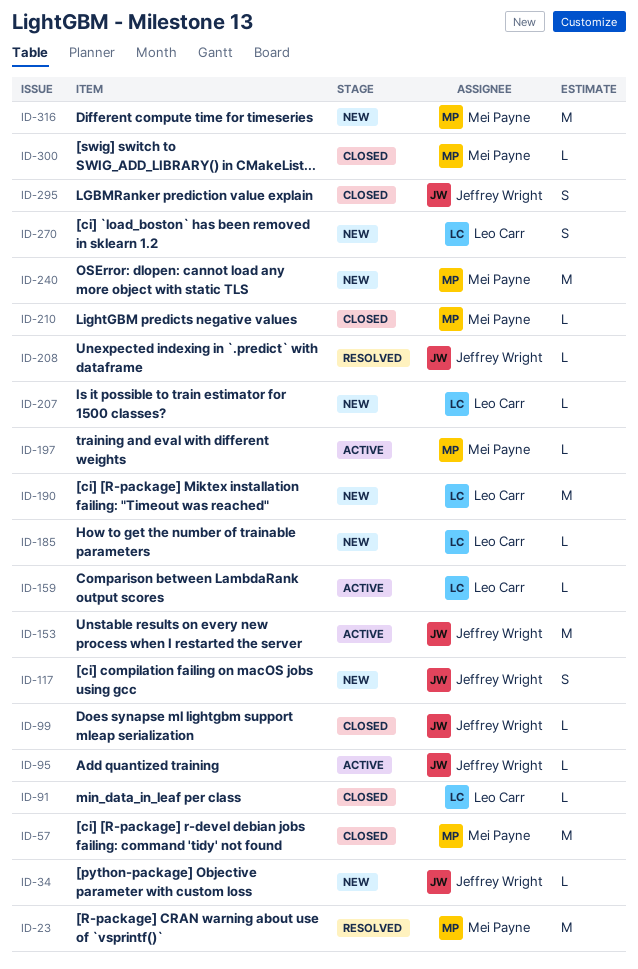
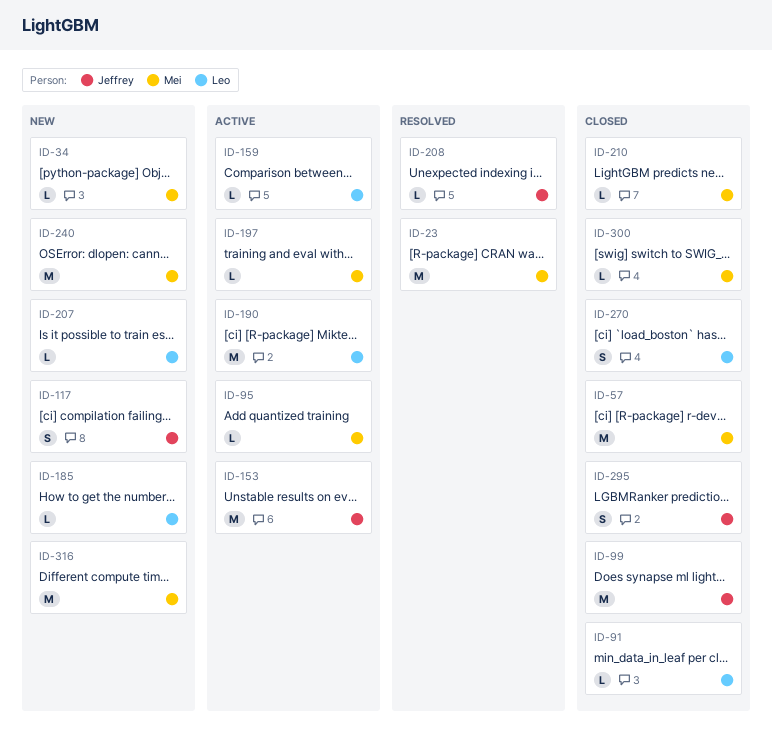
ID-34, owner: Jeffrey Wright -> Mei Payne
ID-95, owner: Jeffrey Wright -> Mei Payne
ID-99, estimate: L -> M
ID-190, status: New -> Active
ID-270, status: New -> Closed

